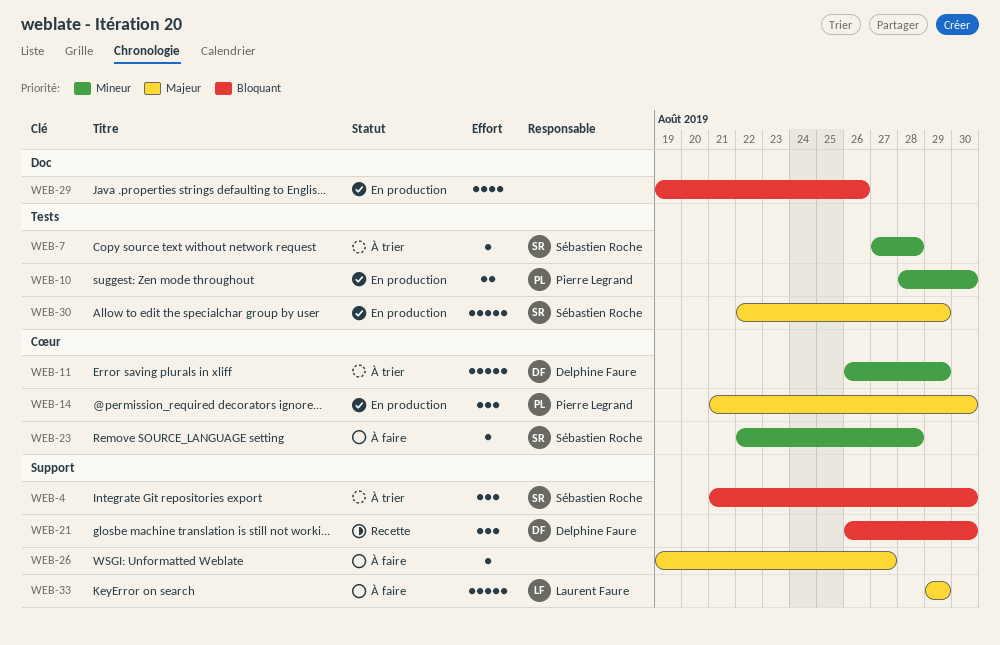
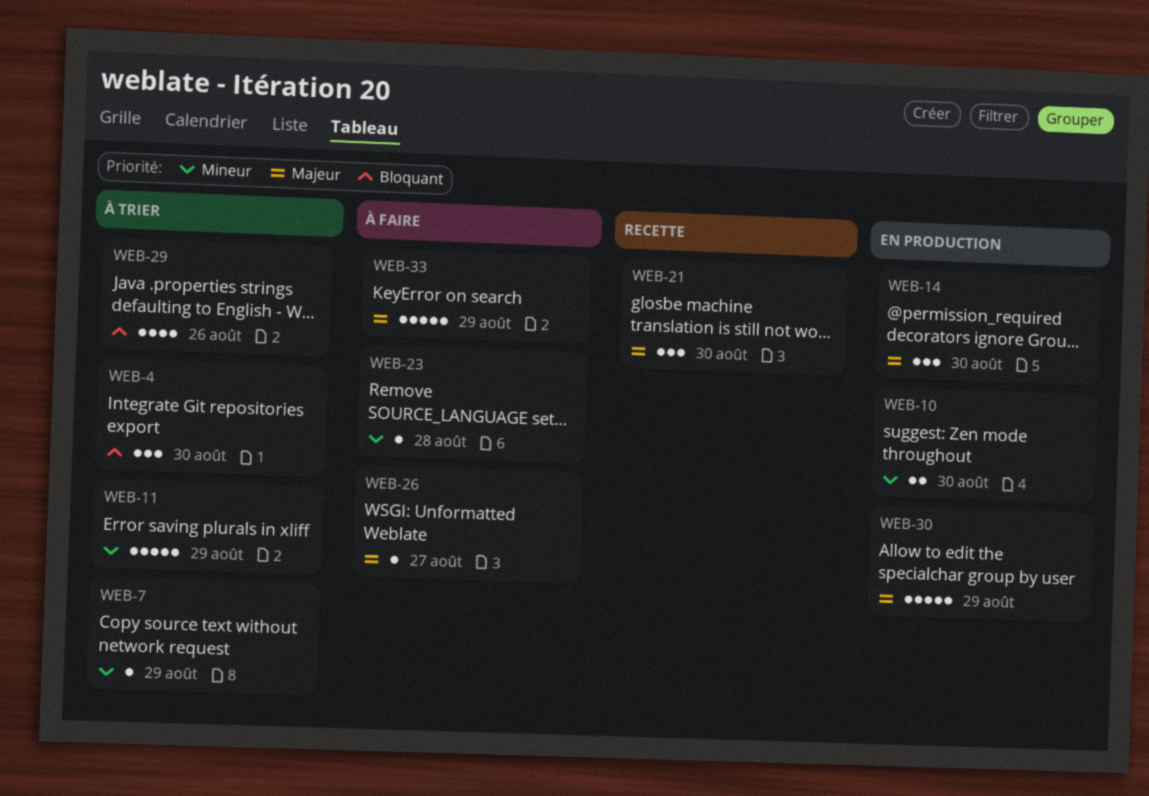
WEB-7, due: Aug 28 -> Aug 29
WEB-21, priority: Bloquant -> Majeur
WEB-29, status: En production -> À trier

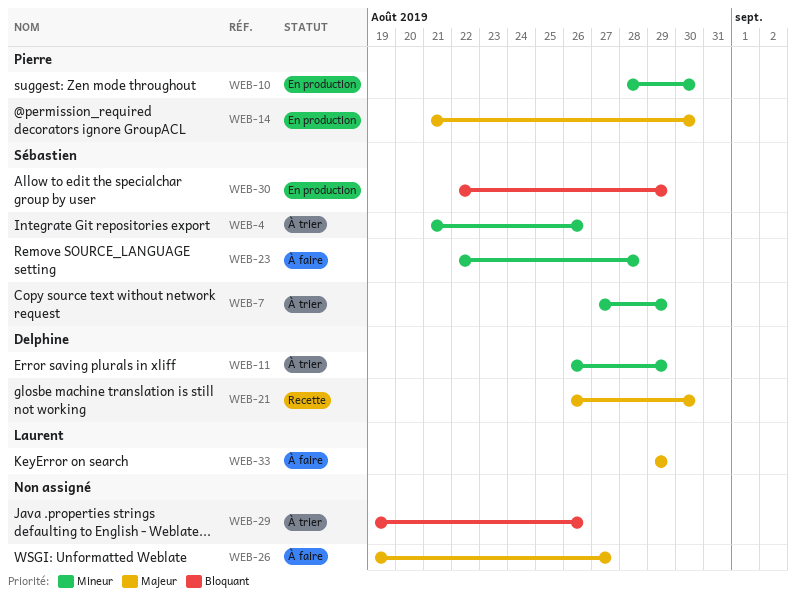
WEB-4, priority: Bloquant -> Mineur
WEB-4, due: Aug 30 -> Aug 26
WEB-30, priority: Majeur -> Bloquant

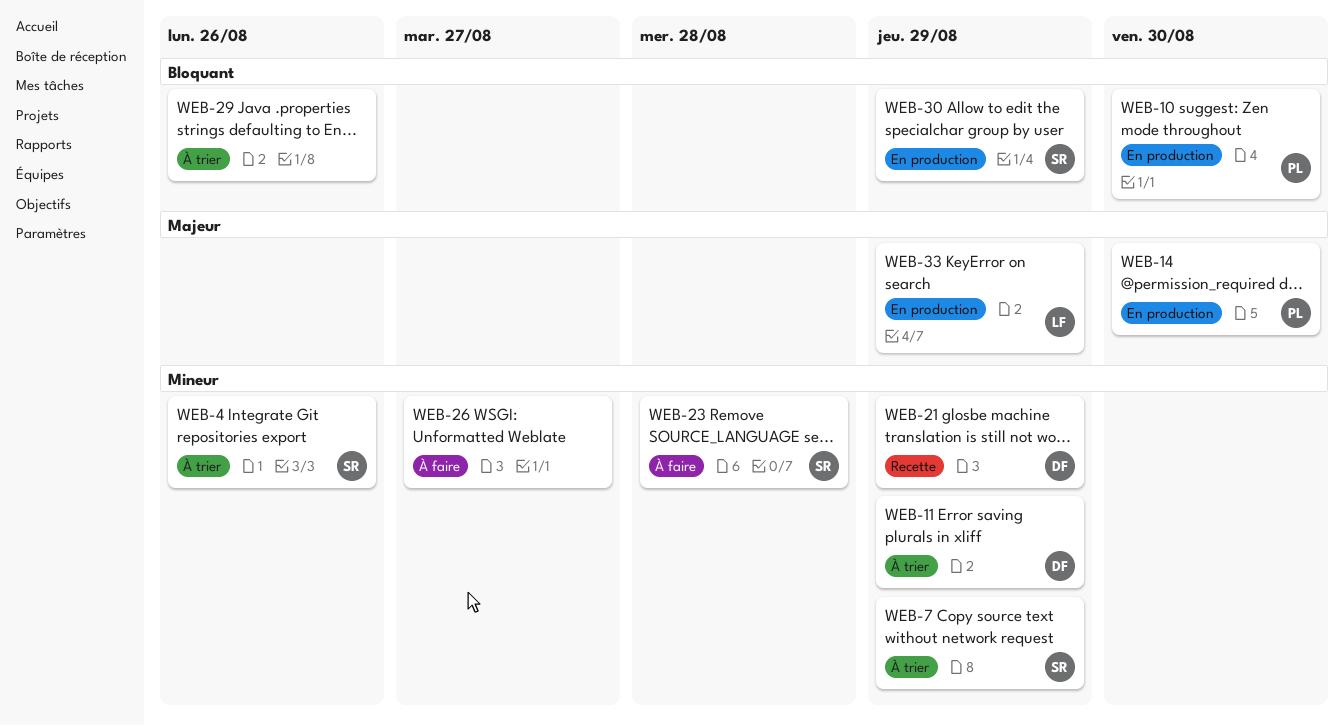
WEB-10, priority: Mineur -> Bloquant
WEB-21, priority: Majeur -> Mineur
WEB-21, due: Aug 30 -> Aug 29
WEB-26, priority: Majeur -> Mineur
WEB-33, status: À faire -> En production

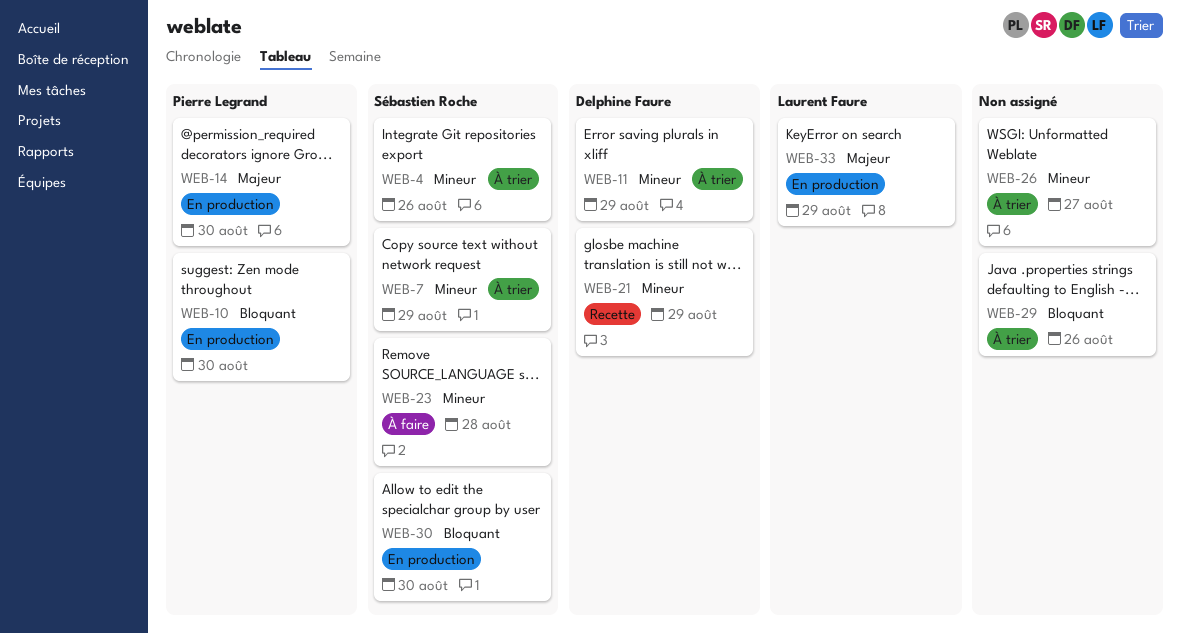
WEB-26, status: À faire -> À trier
WEB-30, due: Aug 29 -> Aug 30

